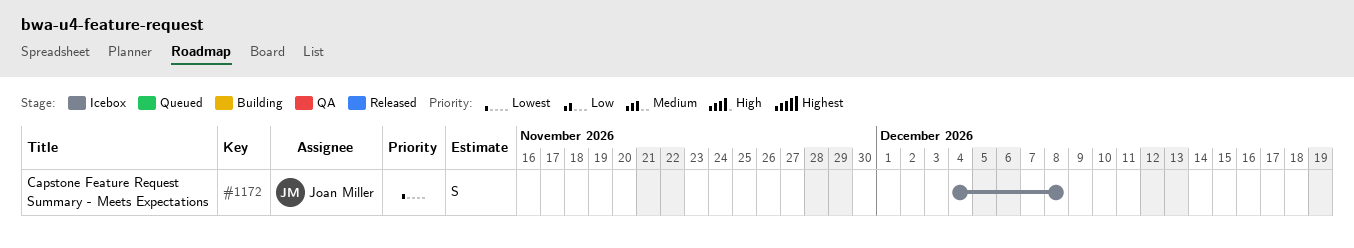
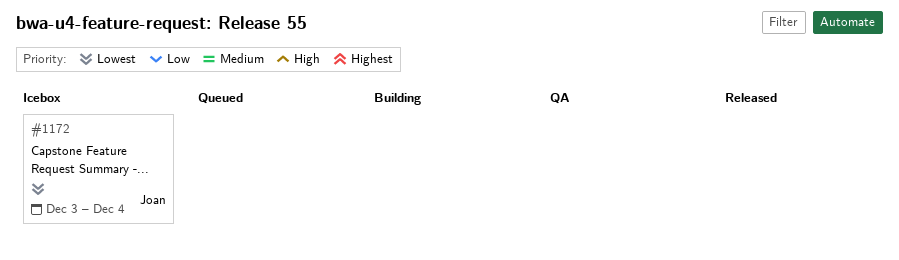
#1172, start: Dec 4 -> Dec 3
#1172, due: Dec 8 -> Dec 4

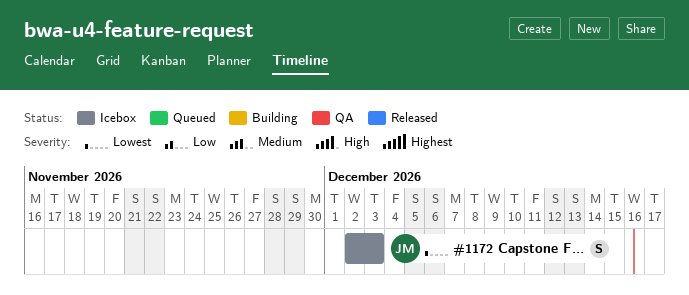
#1172, start: Dec 3 -> Dec 2
#1172, due: Dec 4 -> Dec 3

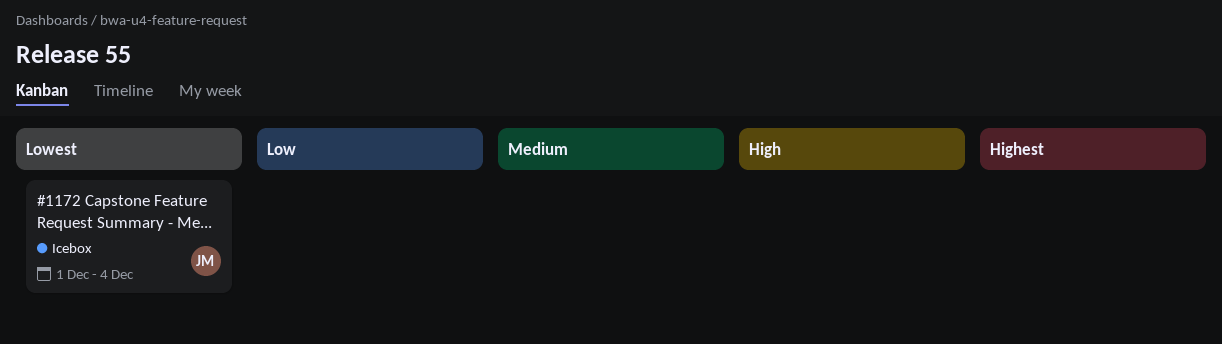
#1172, start: Dec 2 -> Dec 1
#1172, due: Dec 3 -> Dec 4

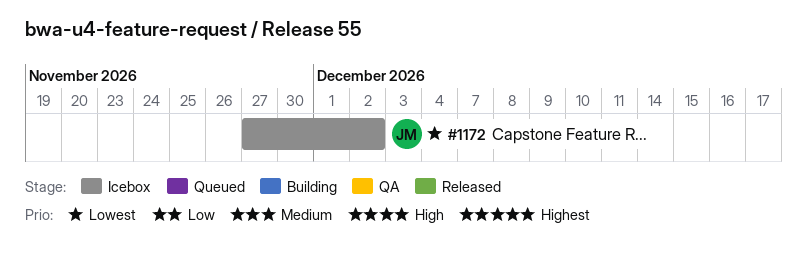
#1172, start: Dec 1 -> Nov 27
#1172, due: Dec 4 -> Dec 2

